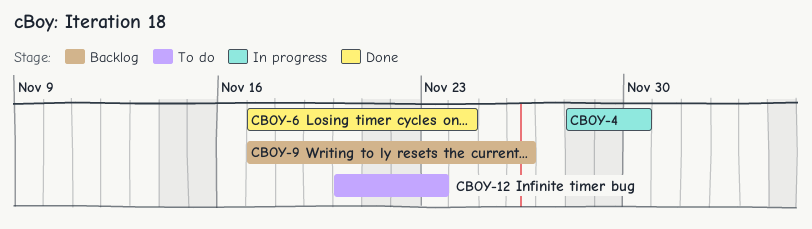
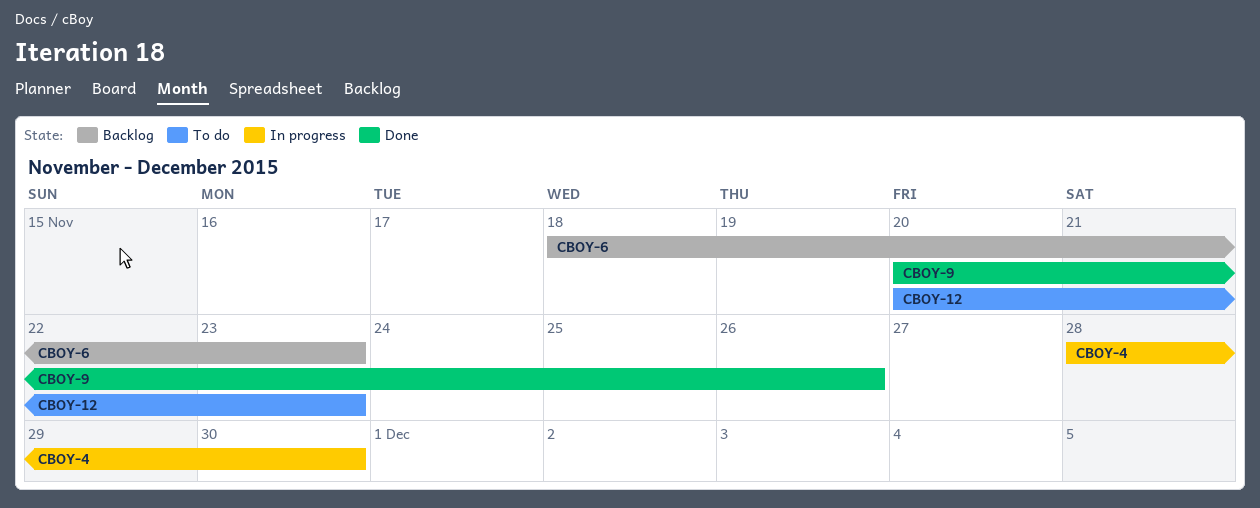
CBOY-6, status: Done -> Backlog
CBOY-6, start: Nov 17 -> Nov 18
CBOY-6, due: Nov 24 -> Nov 23
CBOY-9, status: Backlog -> Done
CBOY-9, start: Nov 17 -> Nov 20

